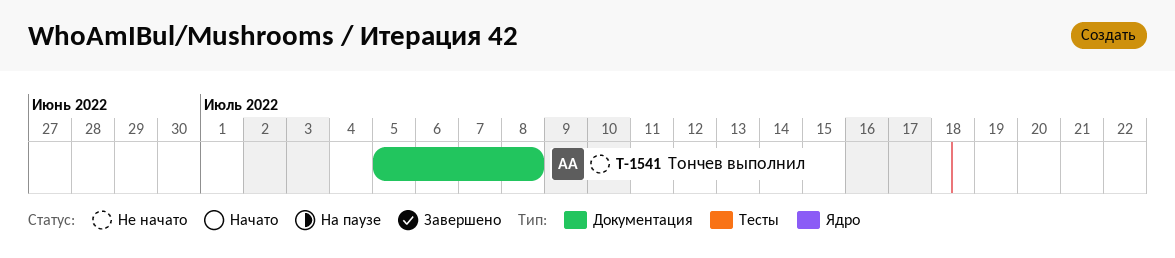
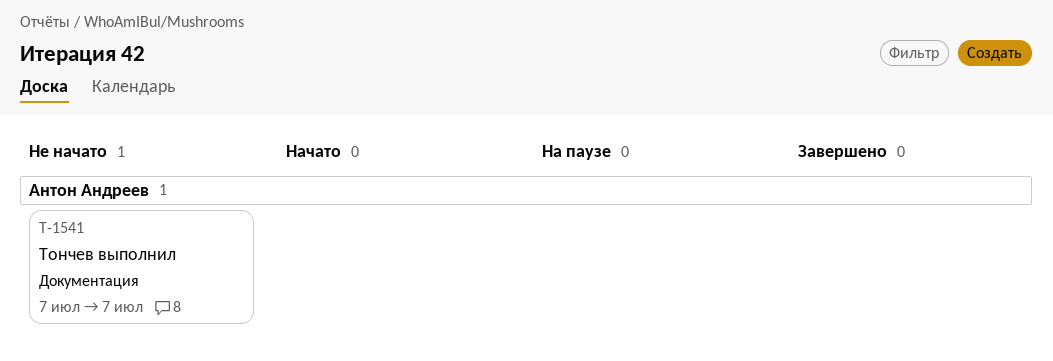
T-1541, start: Jul 5 -> Jul 7
T-1541, due: Jul 8 -> Jul 7

